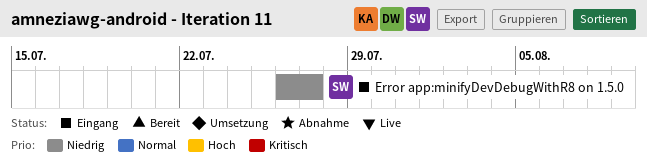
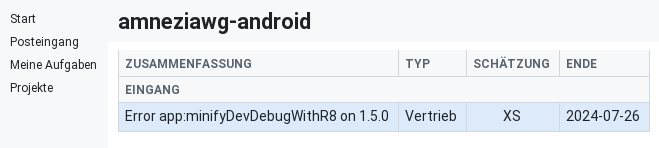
Error app:minifyDevDebugWithR8 on 1.5.0, due: Jul 27 -> Jul 26

